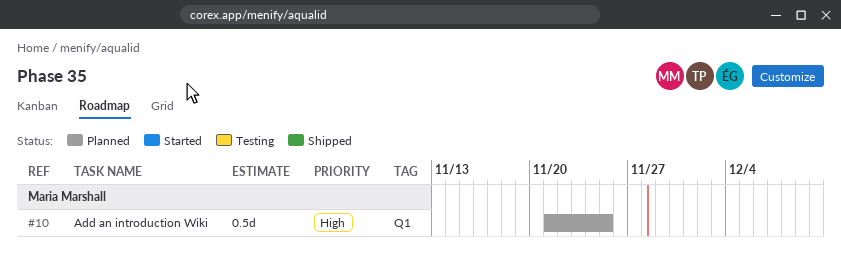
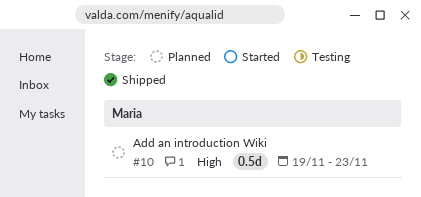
#10, start: Nov 21 -> Nov 19
#10, due: Nov 25 -> Nov 23

